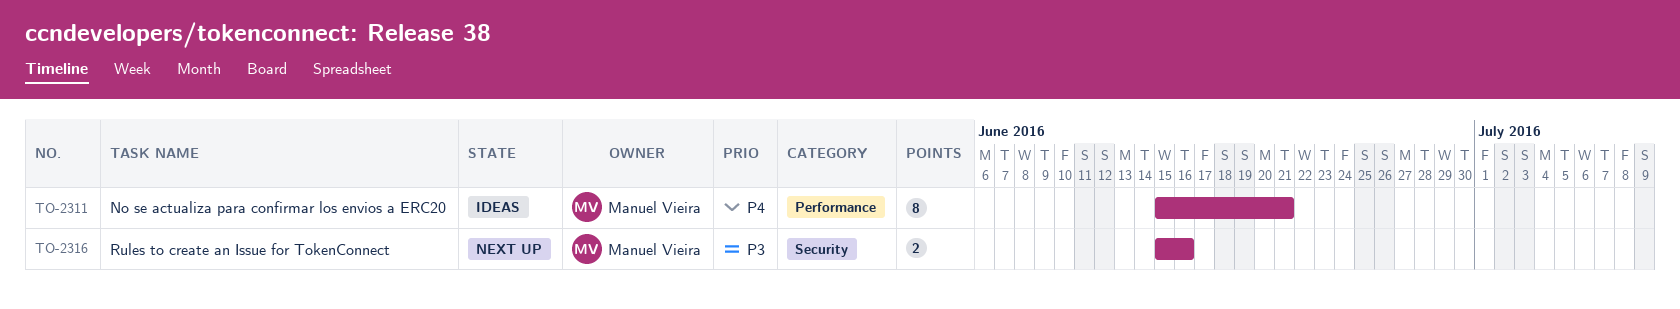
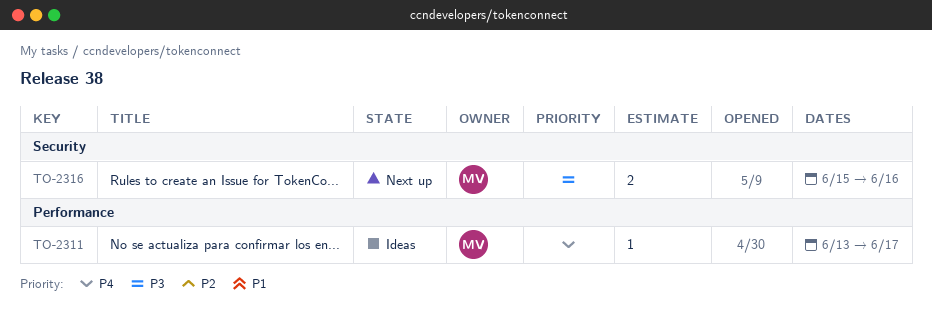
TO-2311, estimate: 8 -> 1
TO-2311, start: Jun 15 -> Jun 13
TO-2311, due: Jun 21 -> Jun 17

